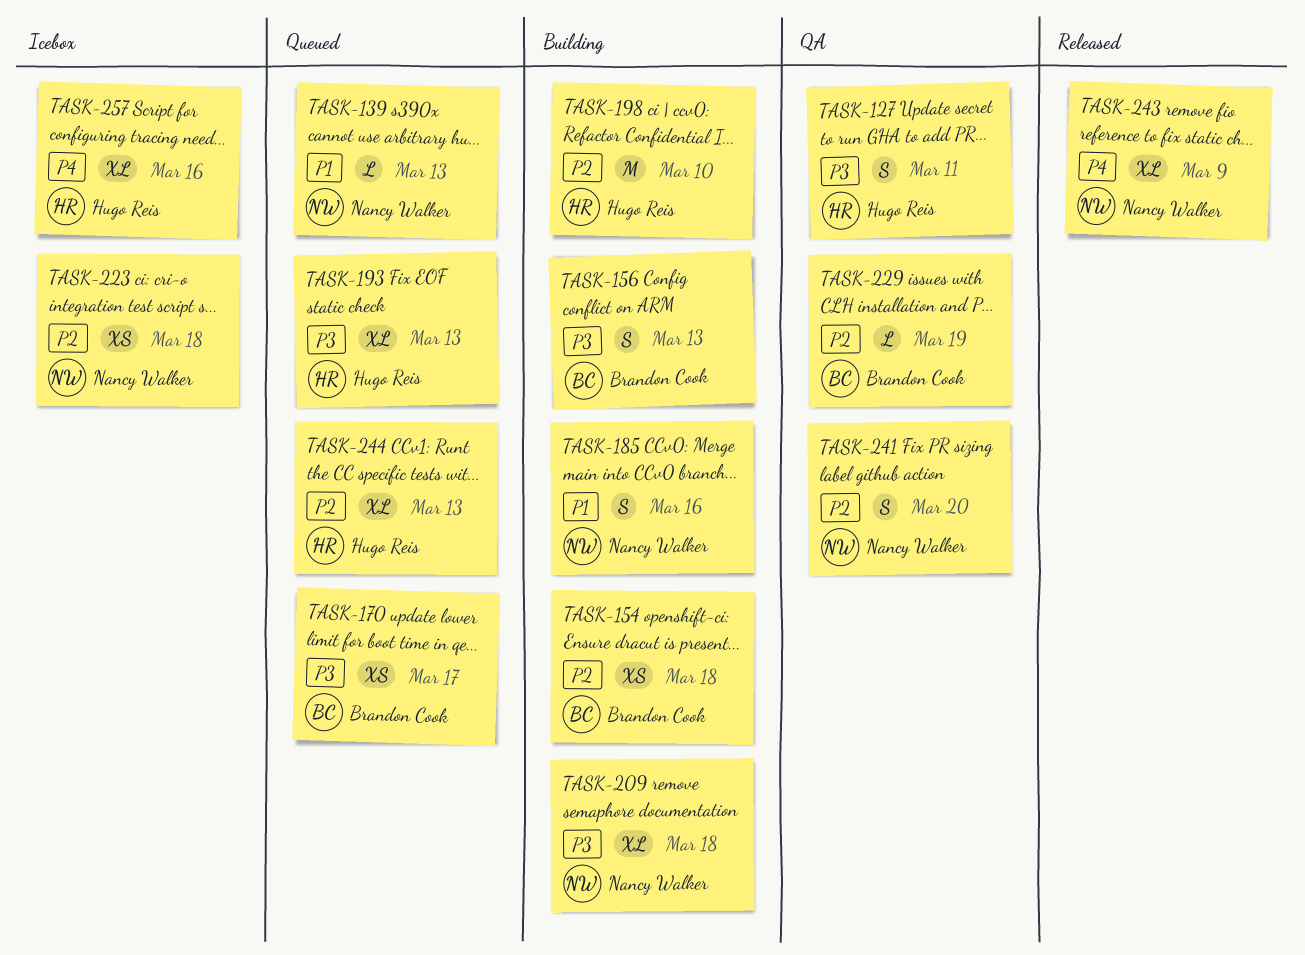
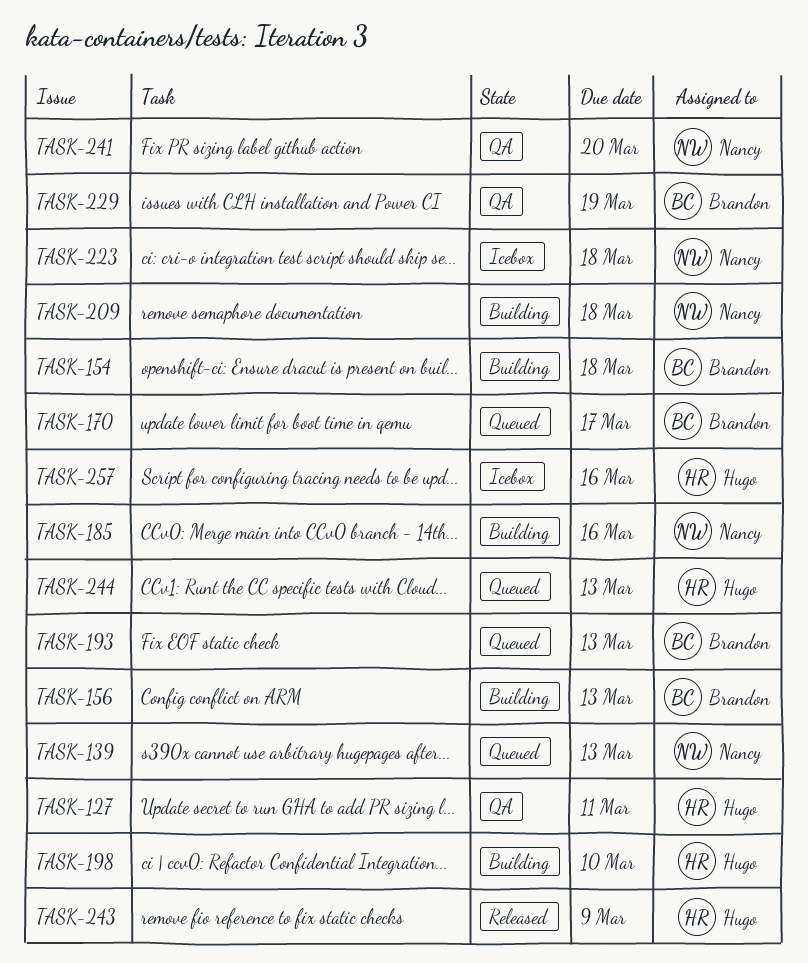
TASK-193, owner: Hugo Reis -> Brandon Cook
TASK-243, owner: Nancy Walker -> Hugo Reis

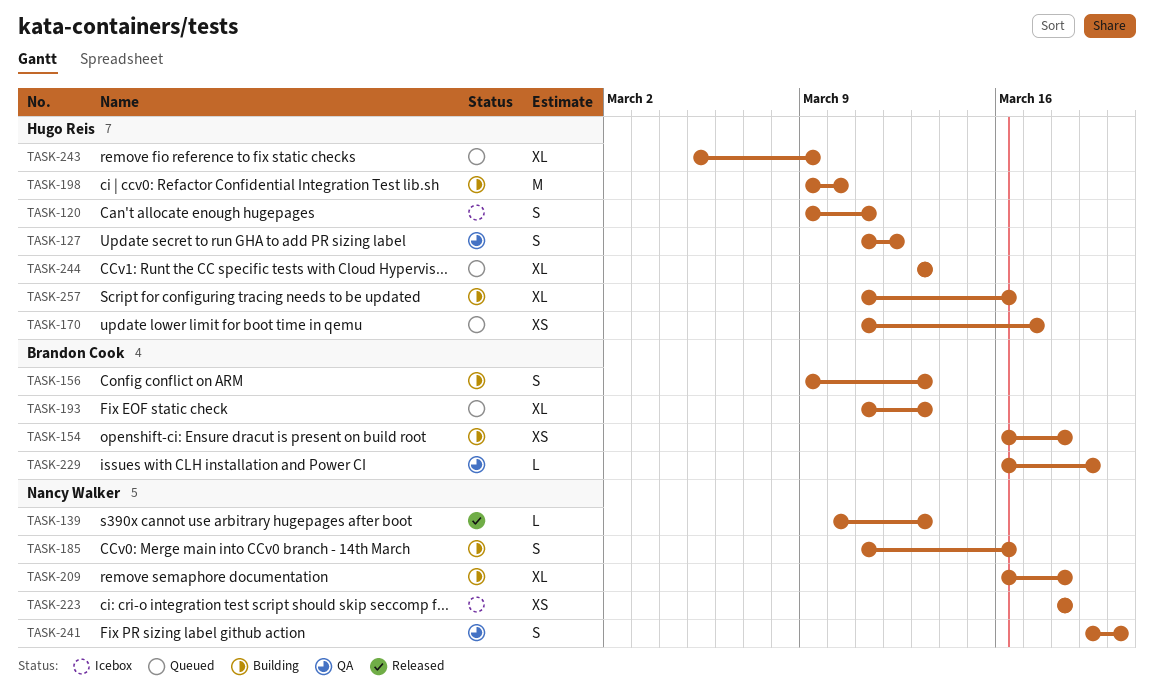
TASK-120: none -> present
TASK-127, due: Mar 11 -> Mar 12
TASK-139, status: Queued -> Released
TASK-170, owner: Brandon Cook -> Hugo Reis
TASK-243, status: Released -> Queued
TASK-257, status: Icebox -> Building

